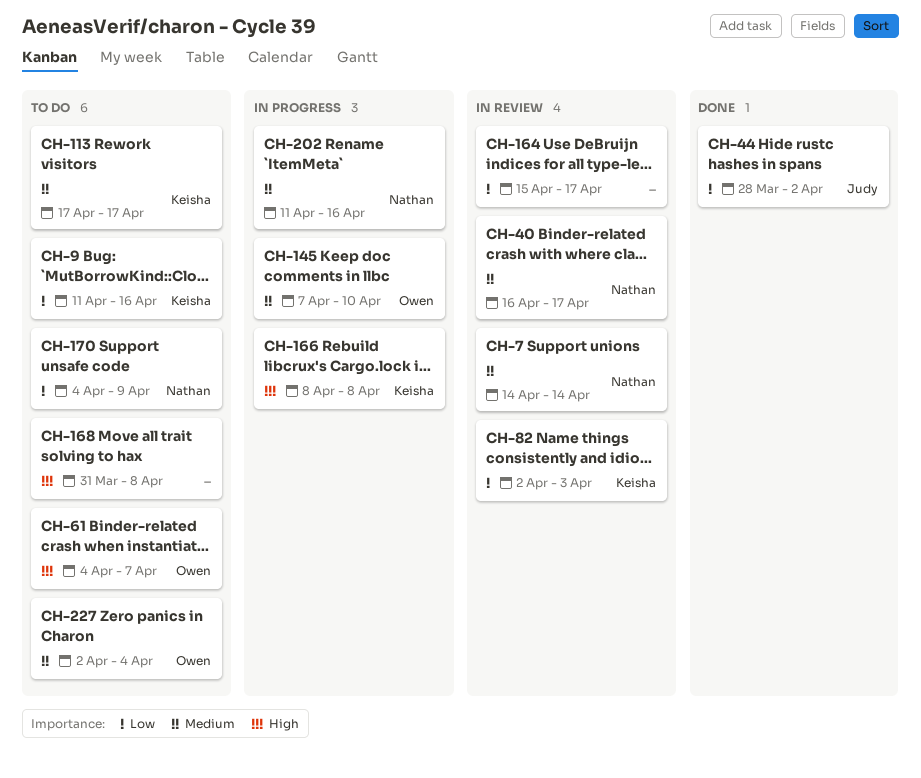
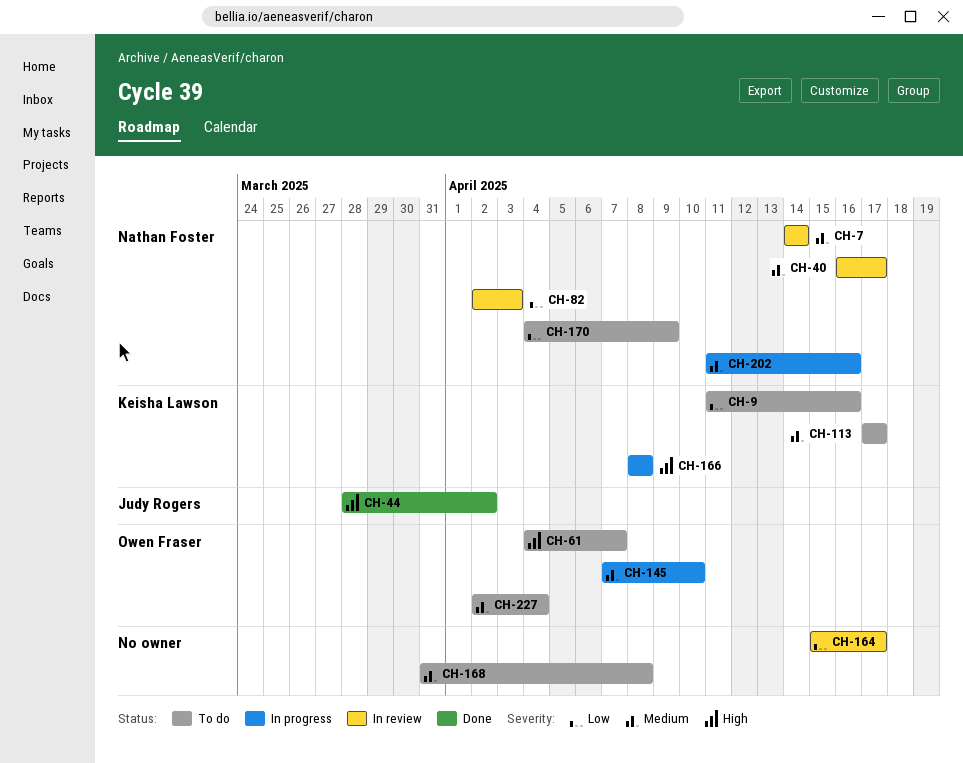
CH-44, priority: Low -> High
CH-82, owner: Keisha Lawson -> Nathan Foster
CH-168, priority: High -> Medium

